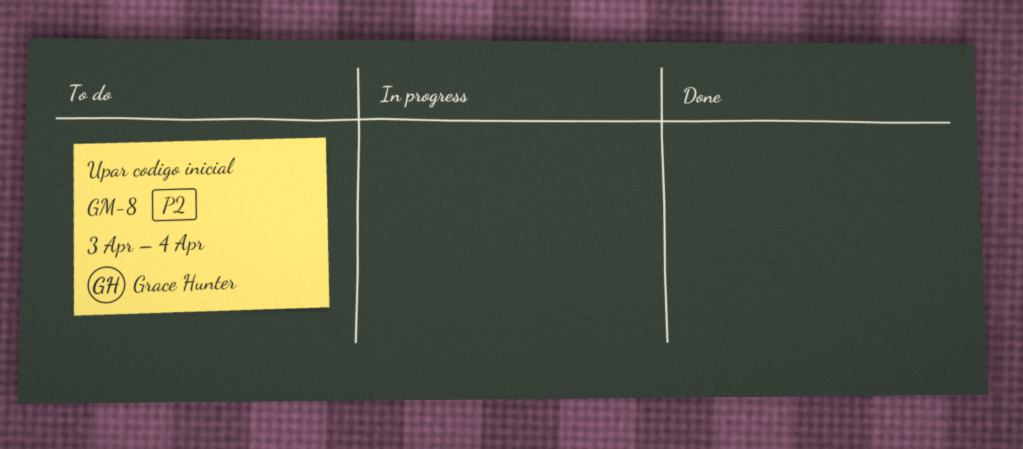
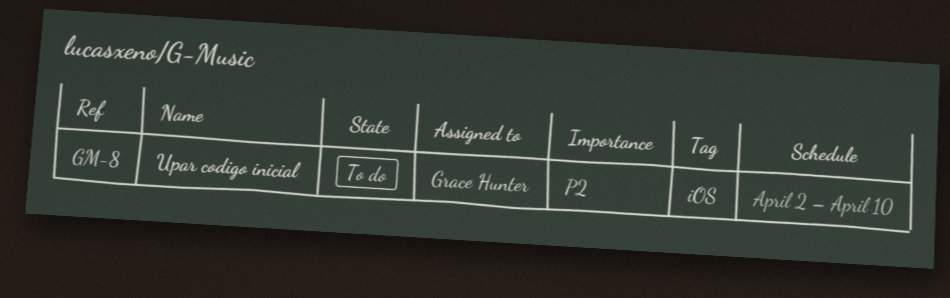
GM-8, start: Apr 3 -> Apr 2
GM-8, due: Apr 4 -> Apr 10

